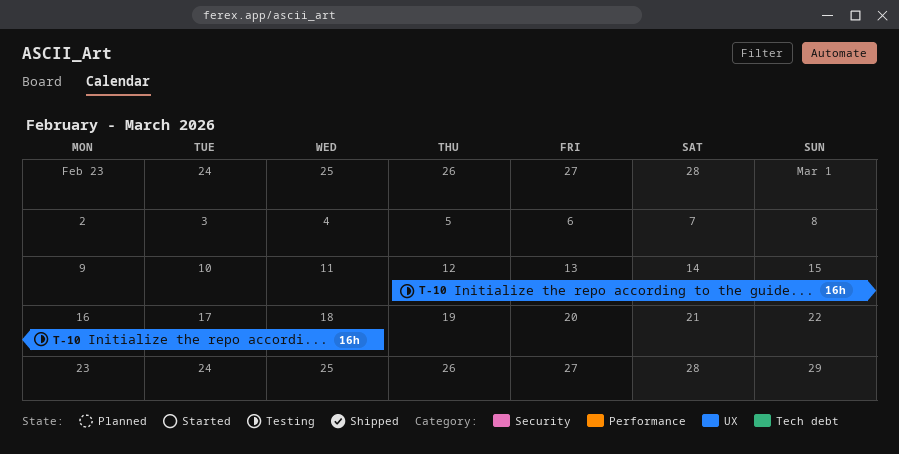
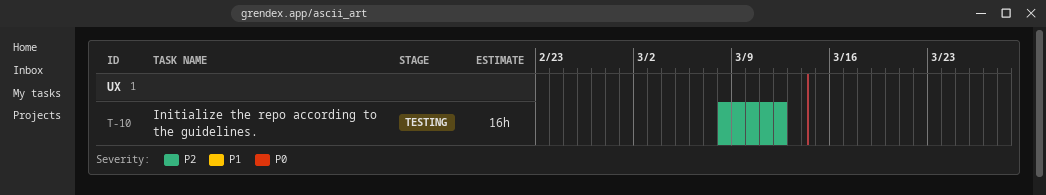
T-10, start: Mar 12 -> Mar 8
T-10, due: Mar 18 -> Mar 12

